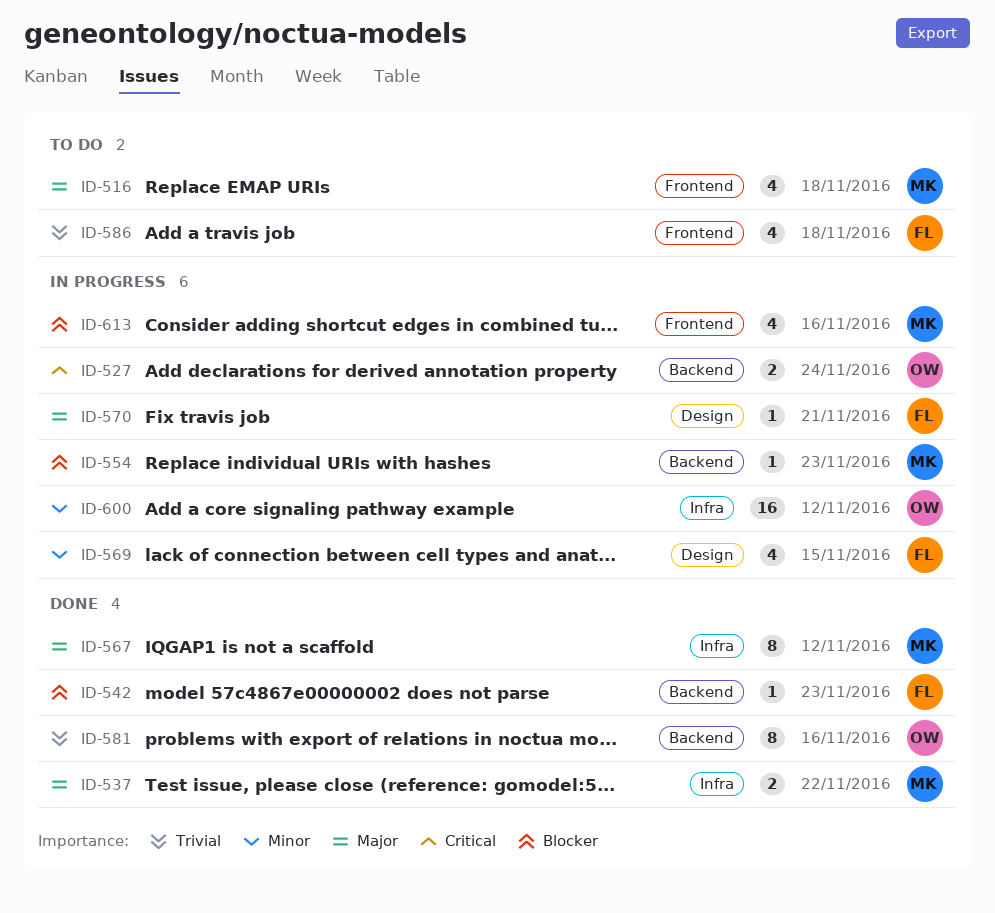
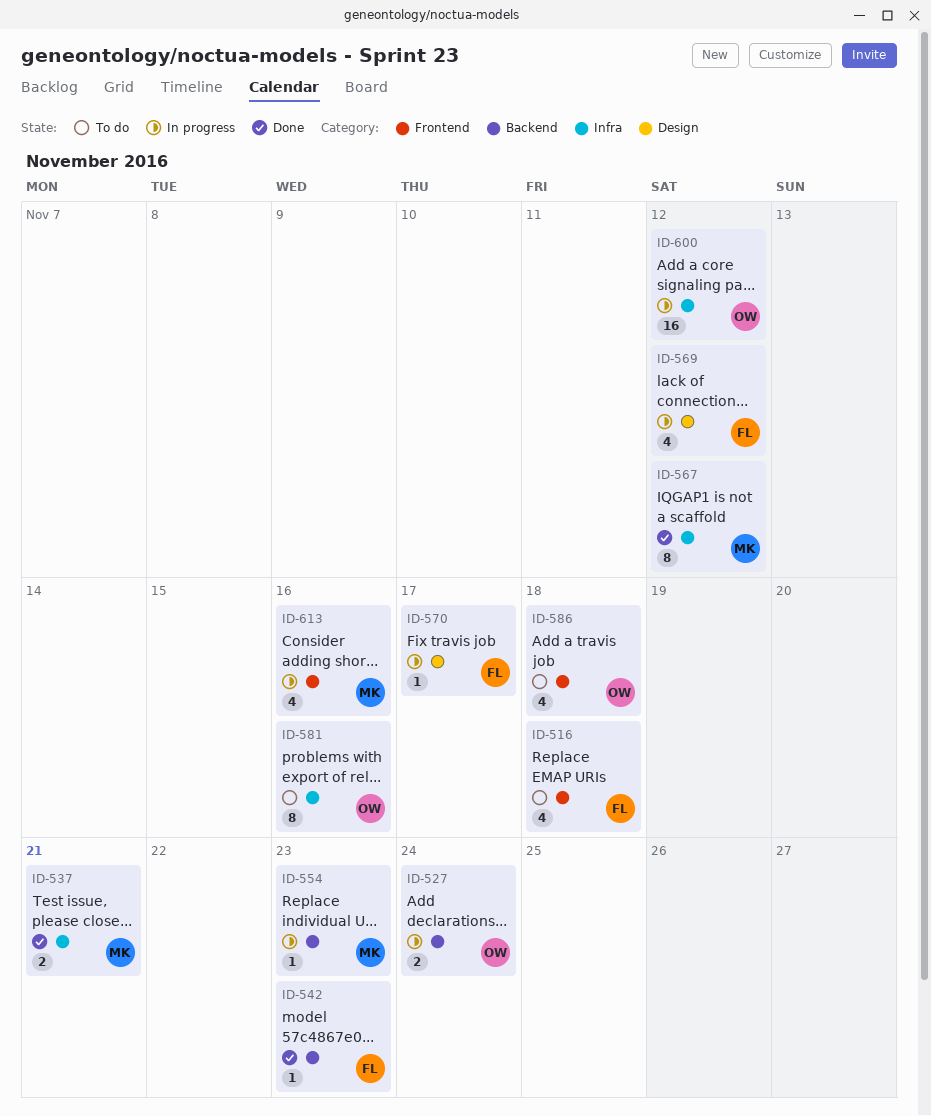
ID-516, owner: MK -> FL
ID-537, due: Nov 22 -> Nov 21
ID-569, due: Nov 15 -> Nov 12
ID-570, due: Nov 21 -> Nov 17
ID-581, status: Done -> To do
ID-581, label: Backend -> Infra
ID-586, owner: FL -> OW

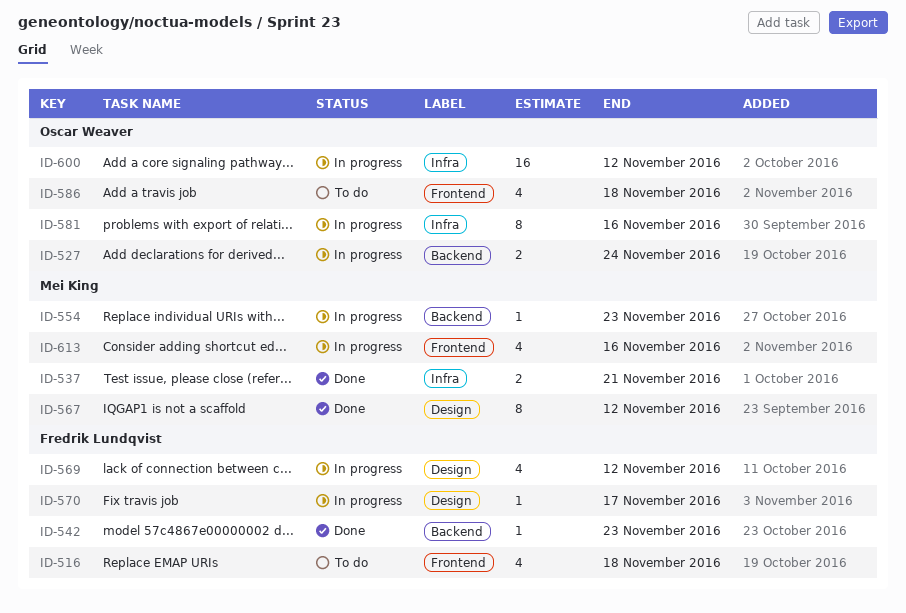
ID-567, label: Infra -> Design
ID-581, status: To do -> In progress

